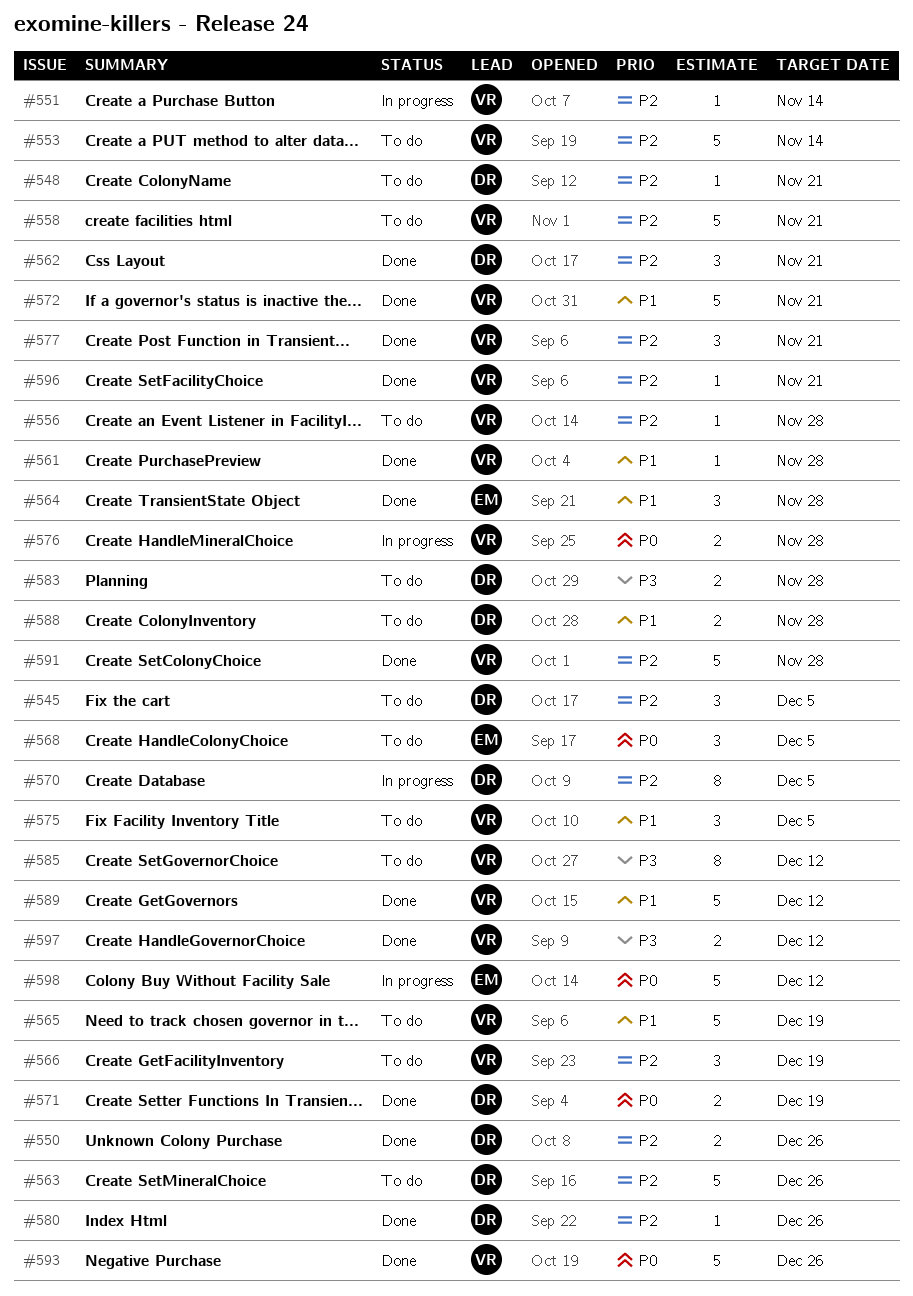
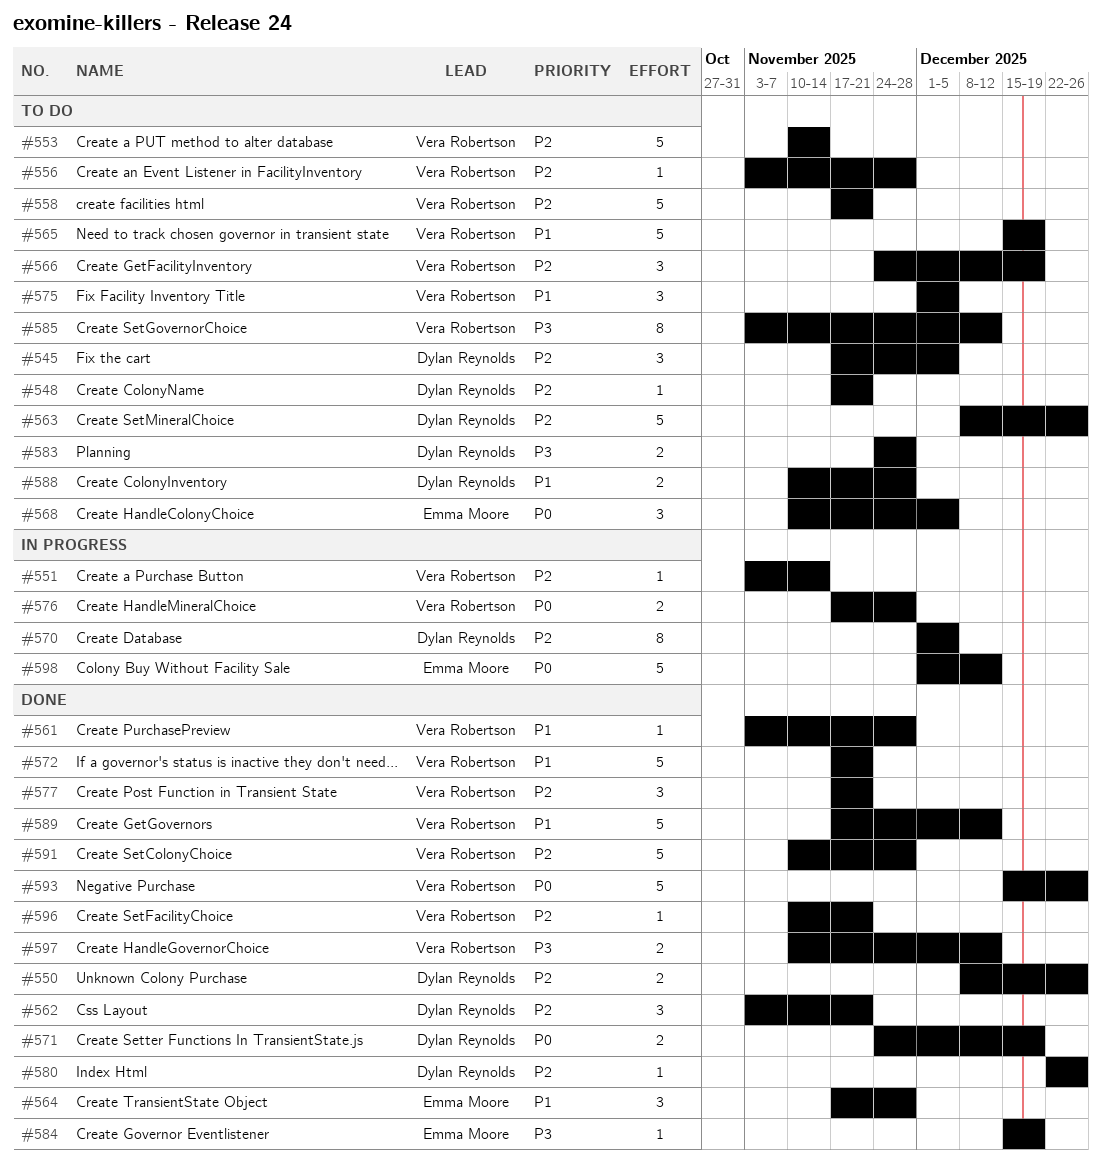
#584: none -> present

